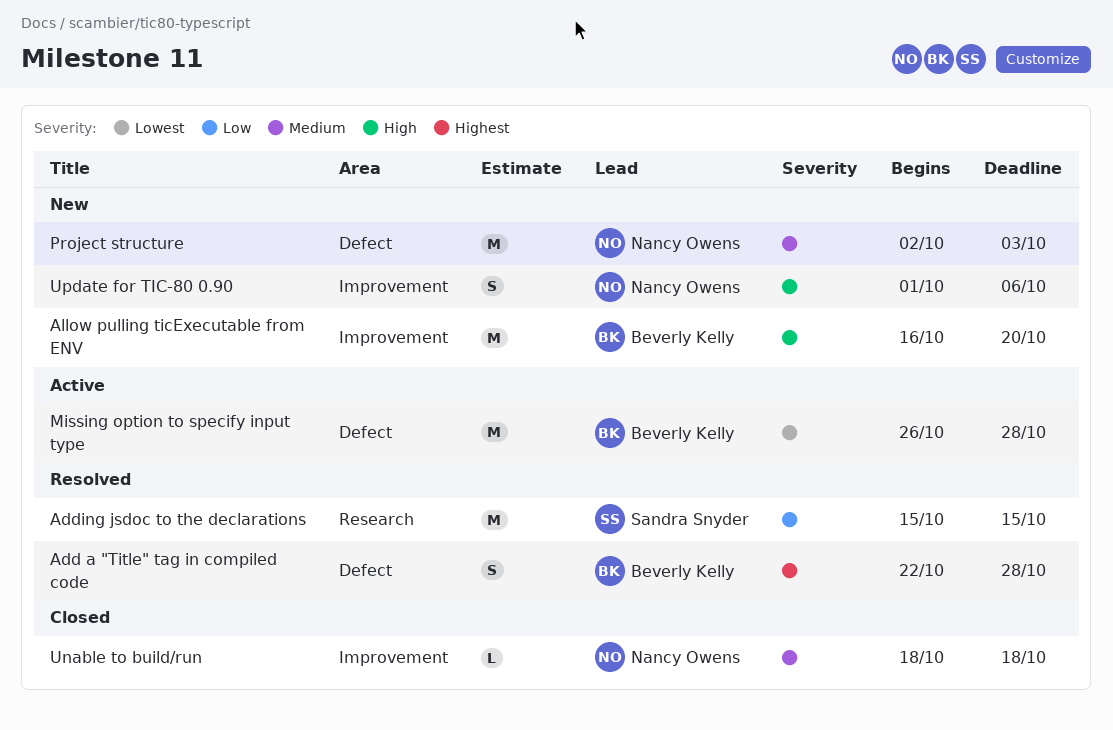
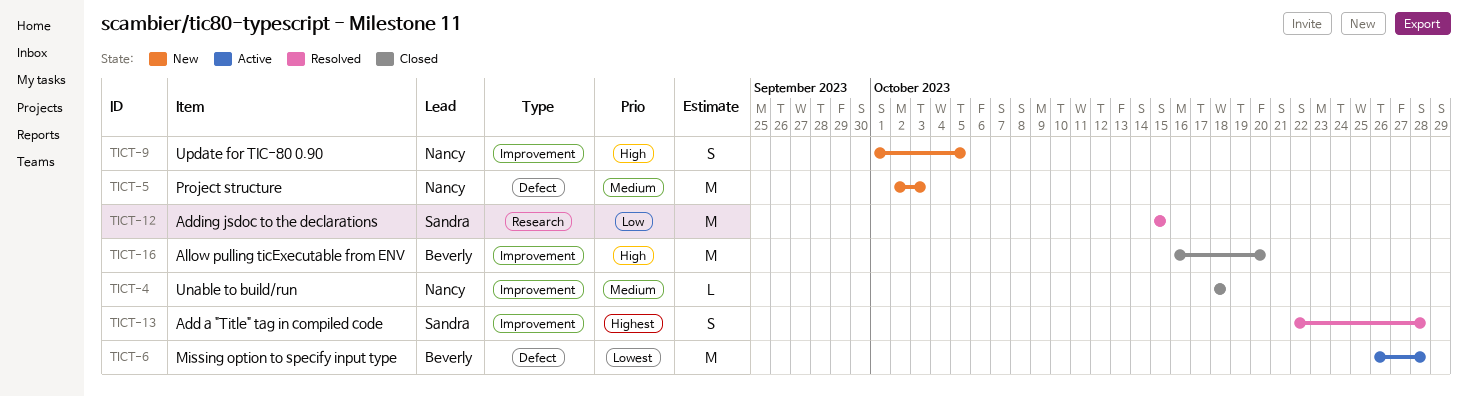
Add a "Title" tag in compiled code, owner: Beverly Kelly -> Sandra Snyder
Add a "Title" tag in compiled code, label: Defect -> Improvement
Allow pulling ticExecutable from ENV, status: New -> Closed
Update for TIC-80 0.90, due: Oct 6 -> Oct 5

